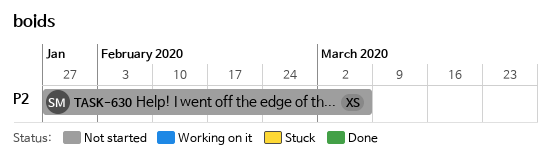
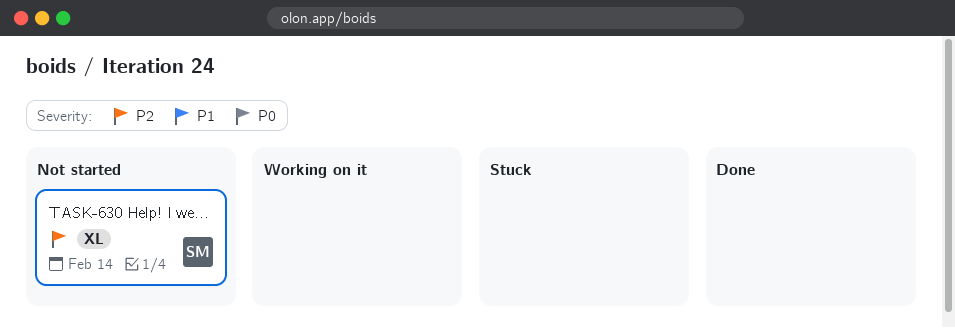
TASK-630, estimate: XS -> XL
TASK-630, due: Mar 6 -> Feb 14

